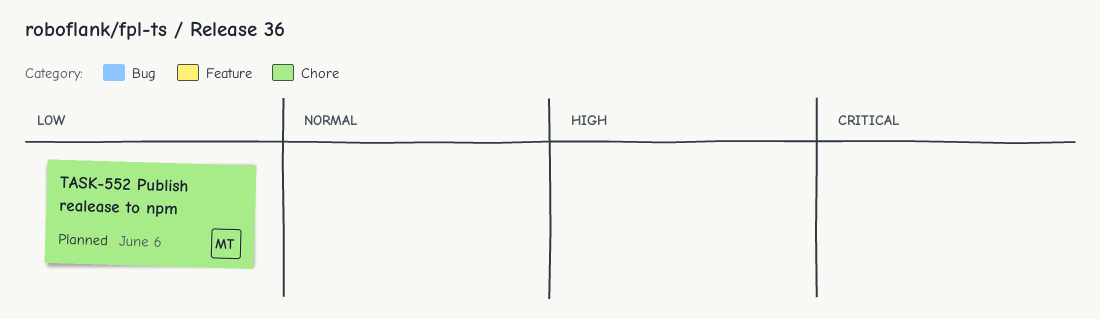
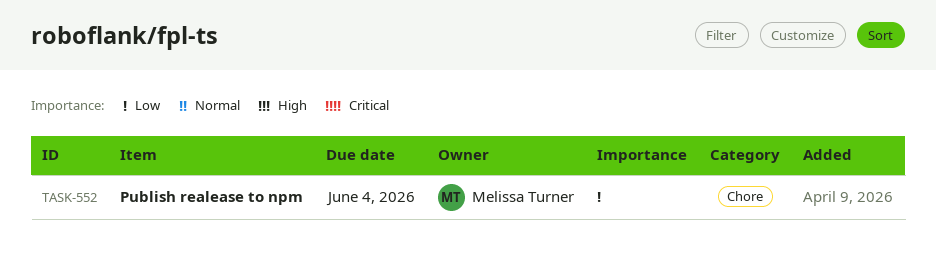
TASK-552, due: Jun 6 -> Jun 4

